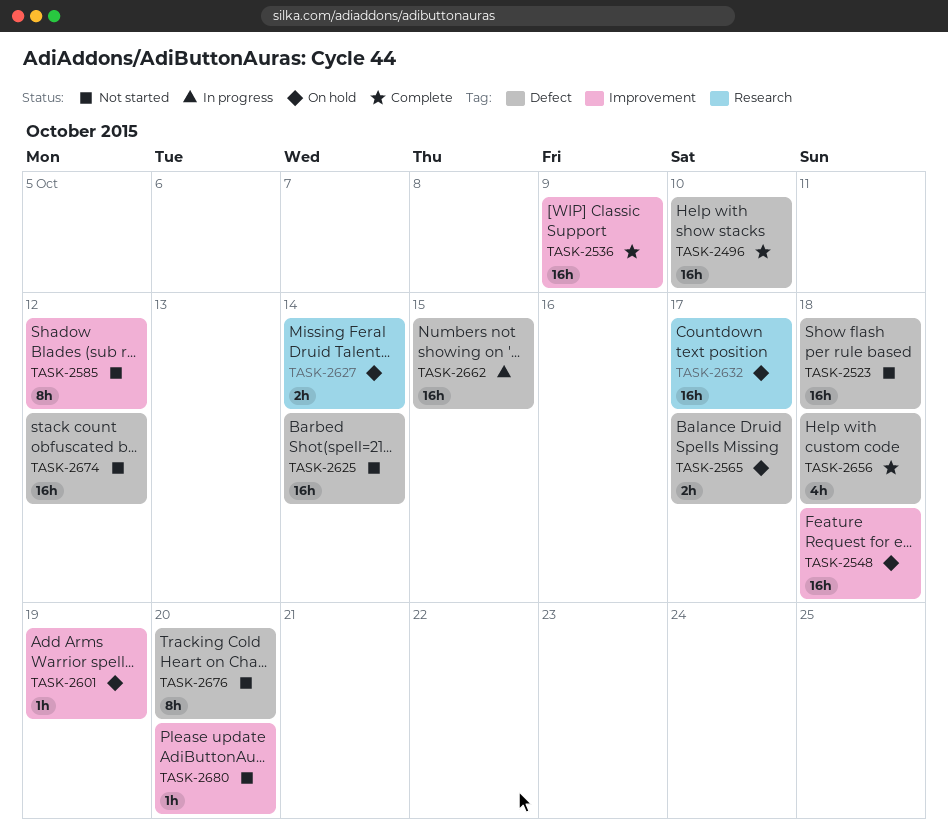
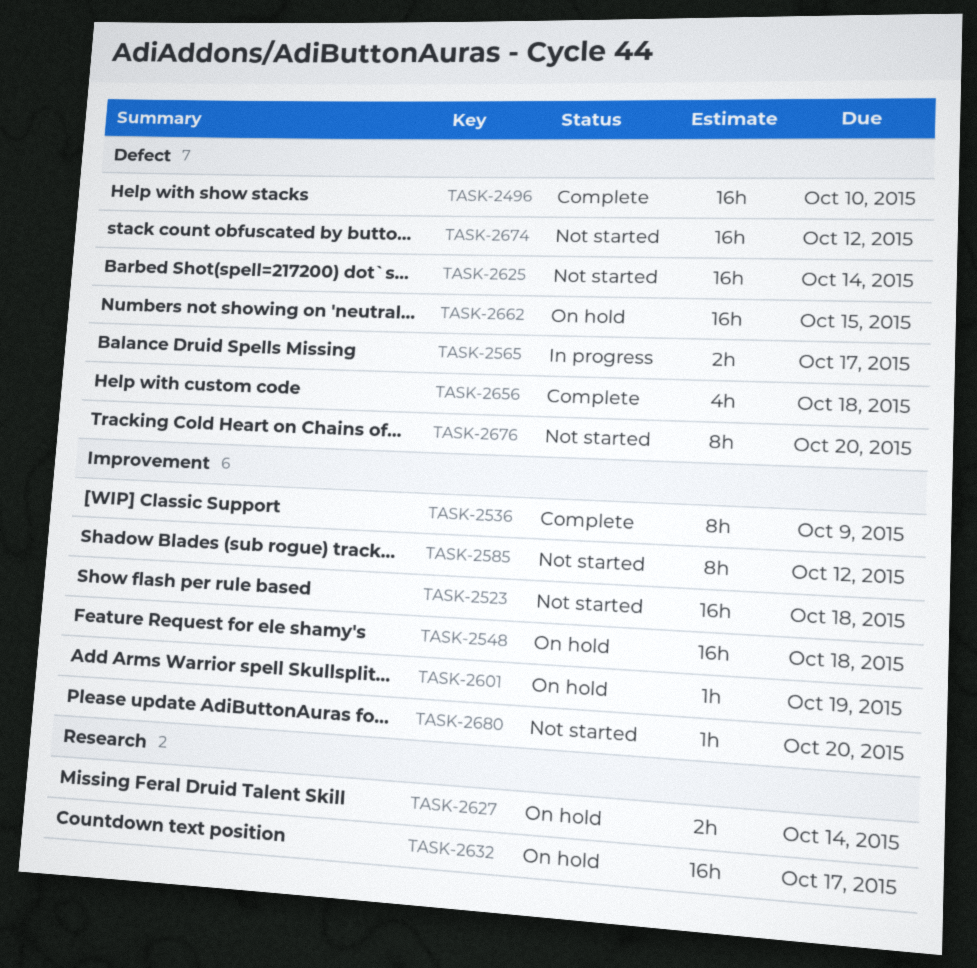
TASK-2523, label: Defect -> Improvement
TASK-2536, estimate: 16h -> 8h
TASK-2565, status: On hold -> In progress
TASK-2662, status: In progress -> On hold

